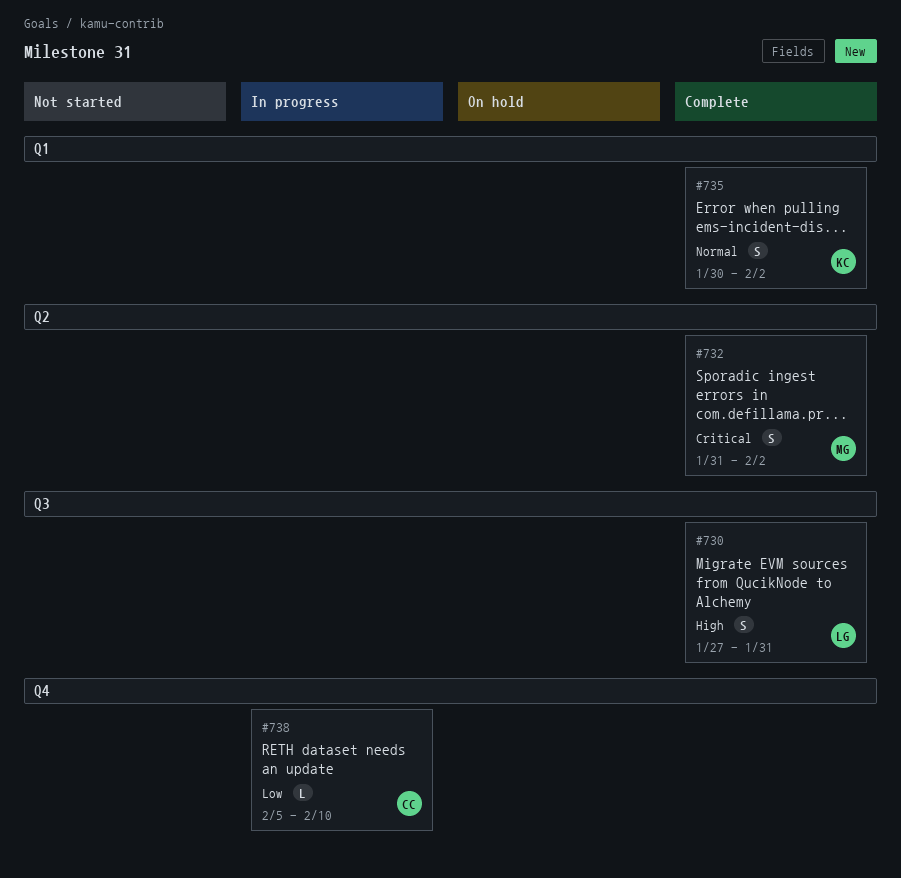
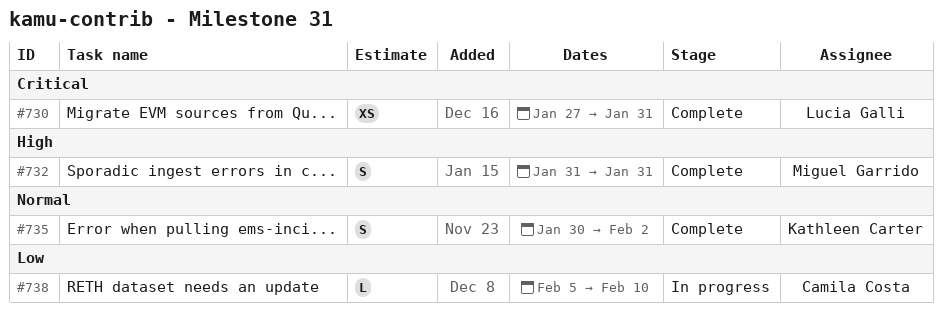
#730, priority: High -> Critical
#730, estimate: S -> XS
#732, priority: Critical -> High
#732, due: Feb 2 -> Jan 31

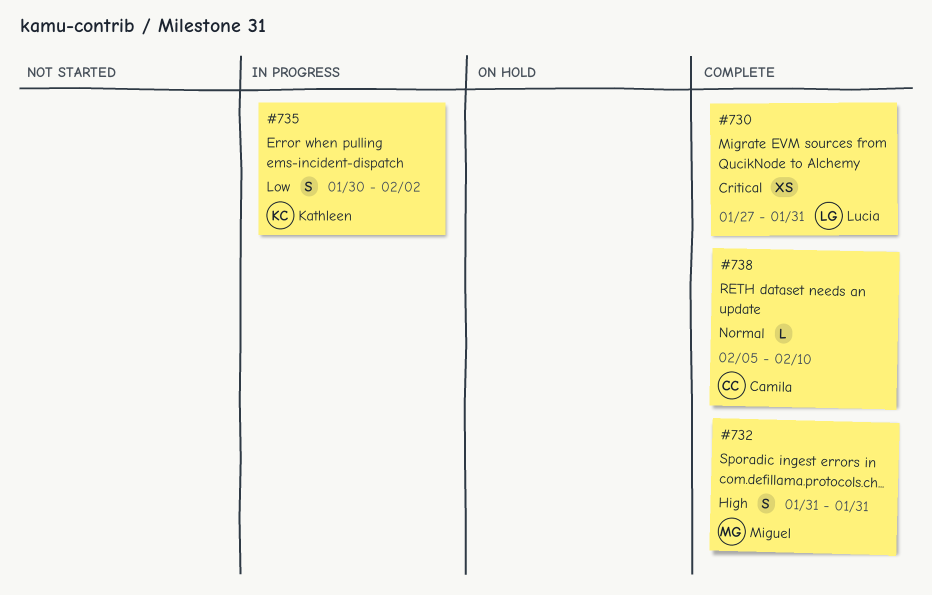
#735, status: Complete -> In progress
#735, priority: Normal -> Low
#738, status: In progress -> Complete
#738, priority: Low -> Normal

